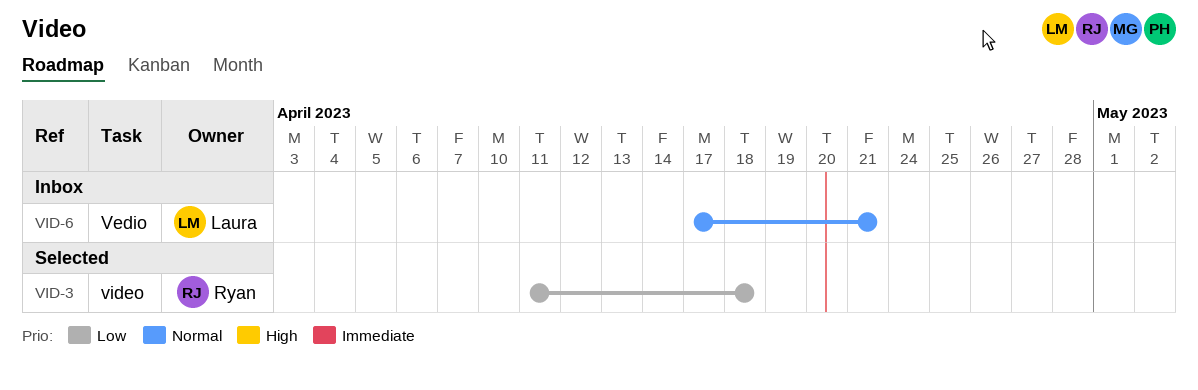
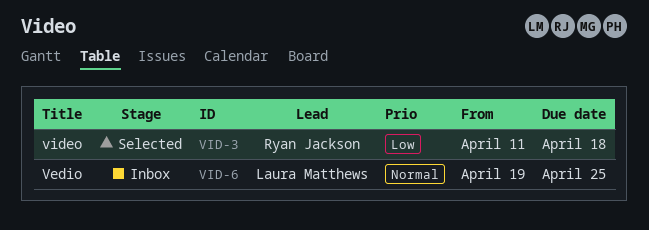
VID-6, start: Apr 17 -> Apr 19
VID-6, due: Apr 21 -> Apr 25

